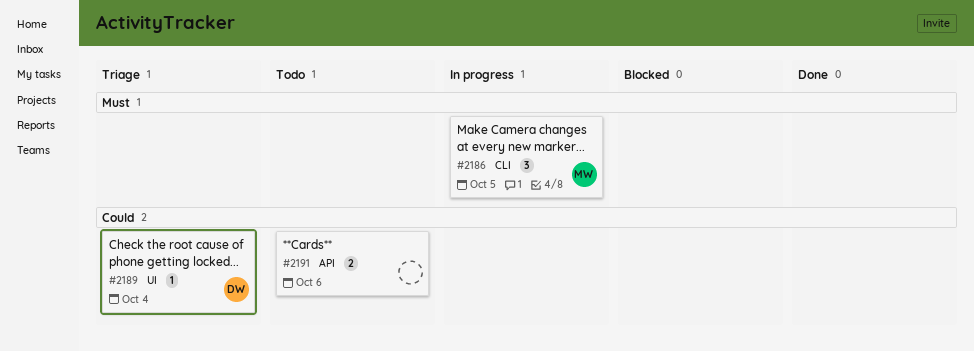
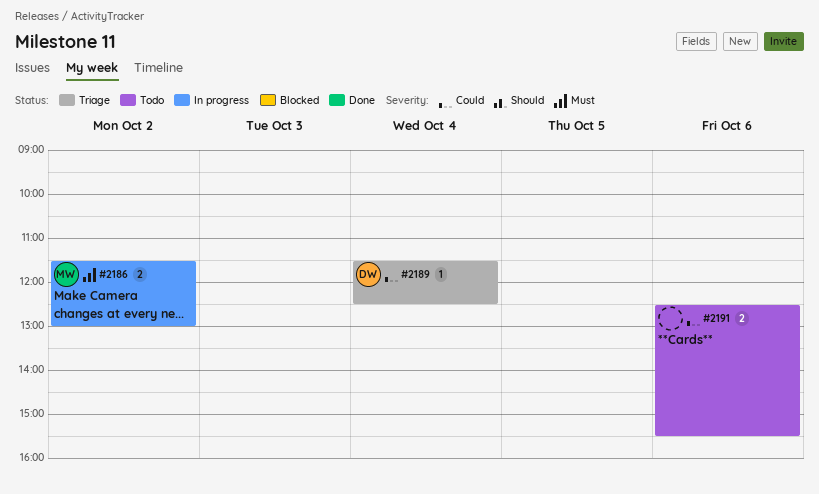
#2186, estimate: 3 -> 2
#2186, day: Oct 5 -> Oct 2

